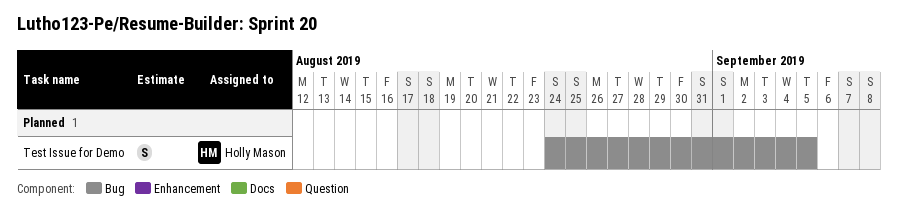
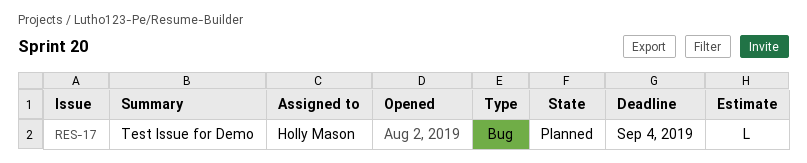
Test Issue for Demo, estimate: S -> L
Test Issue for Demo, due: Sep 5 -> Sep 4

